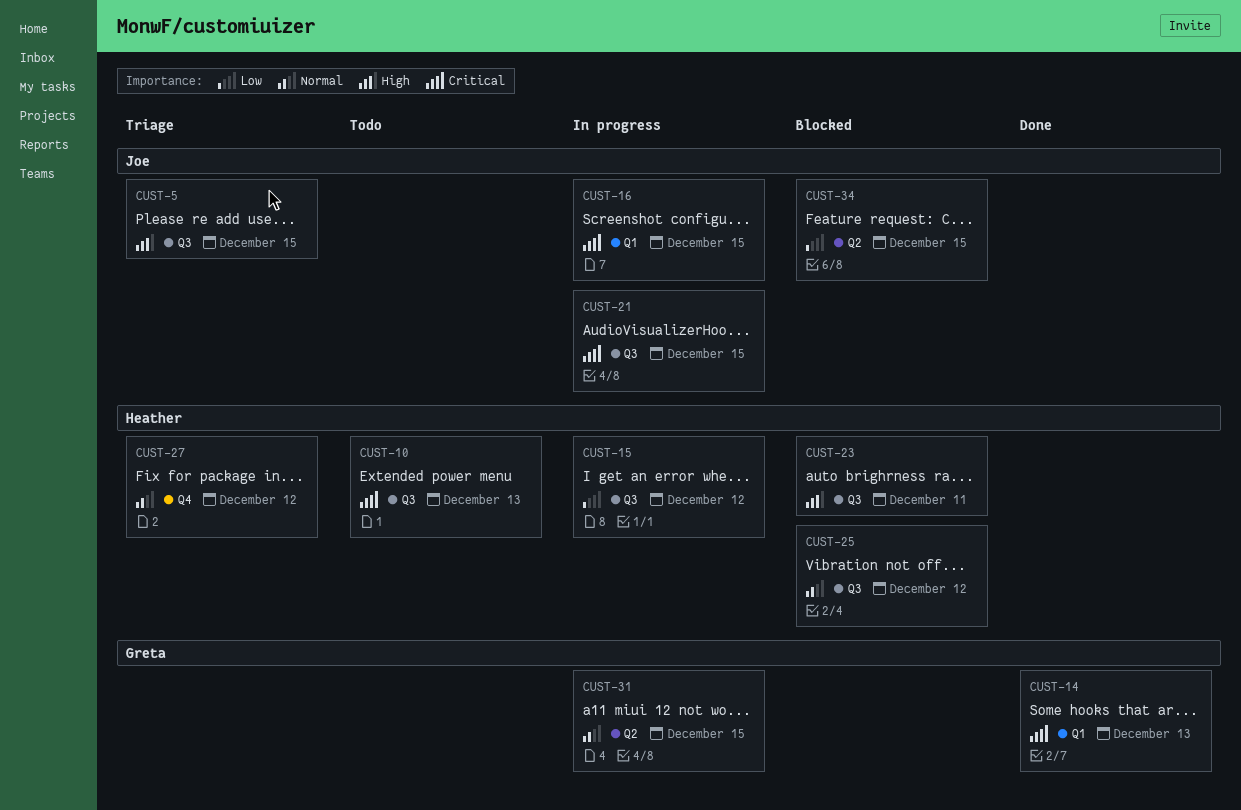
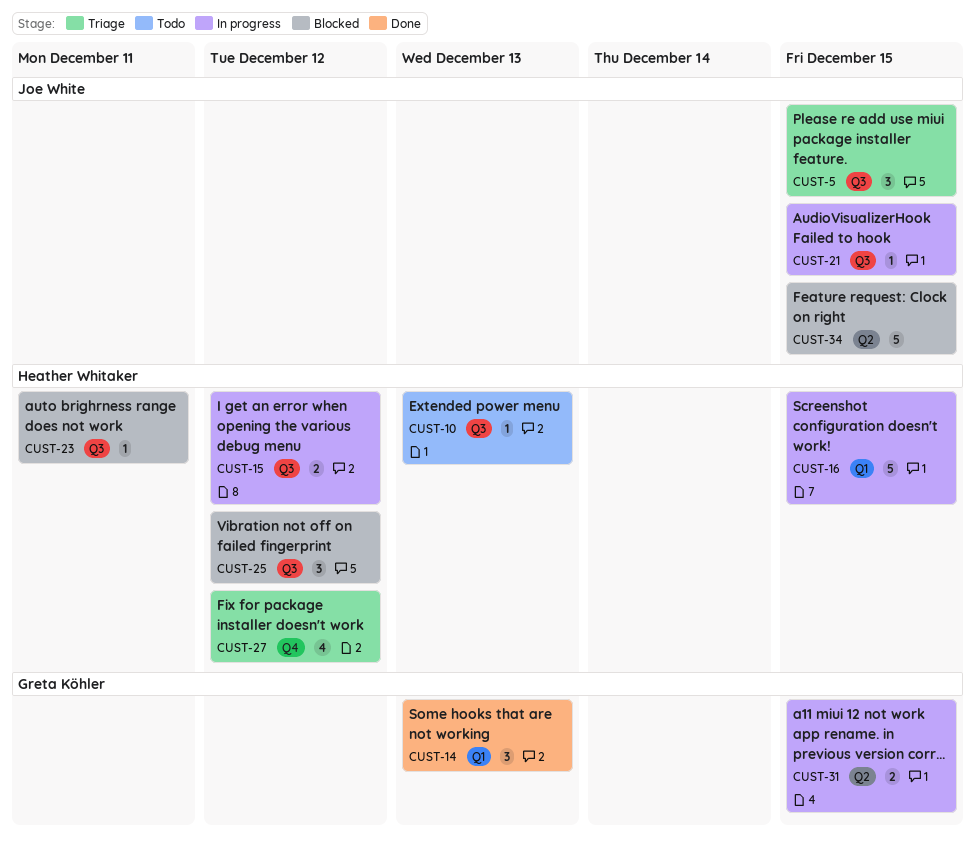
CUST-16, owner: Joe White -> Heather Whitaker

